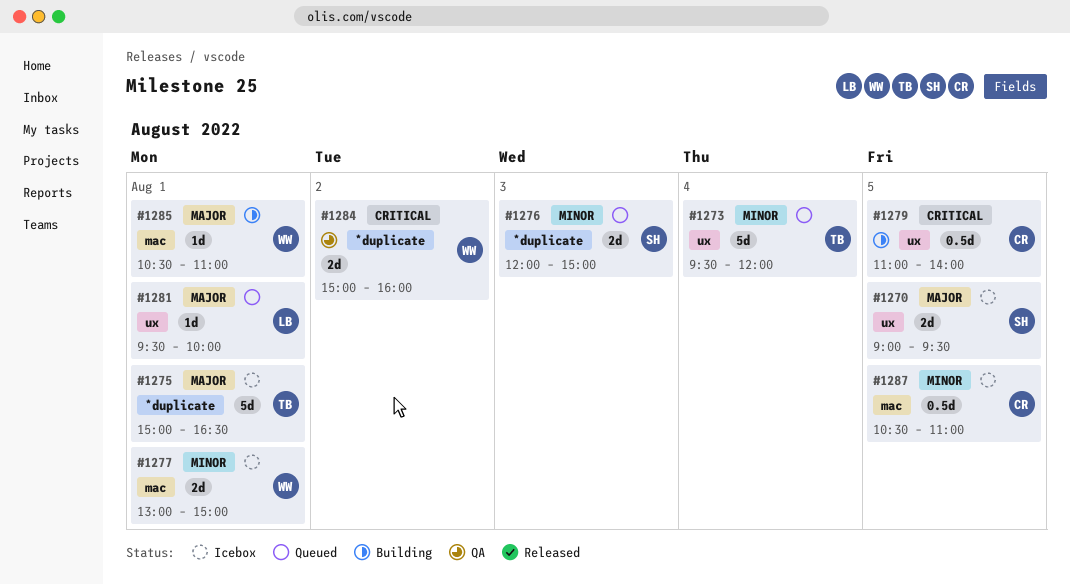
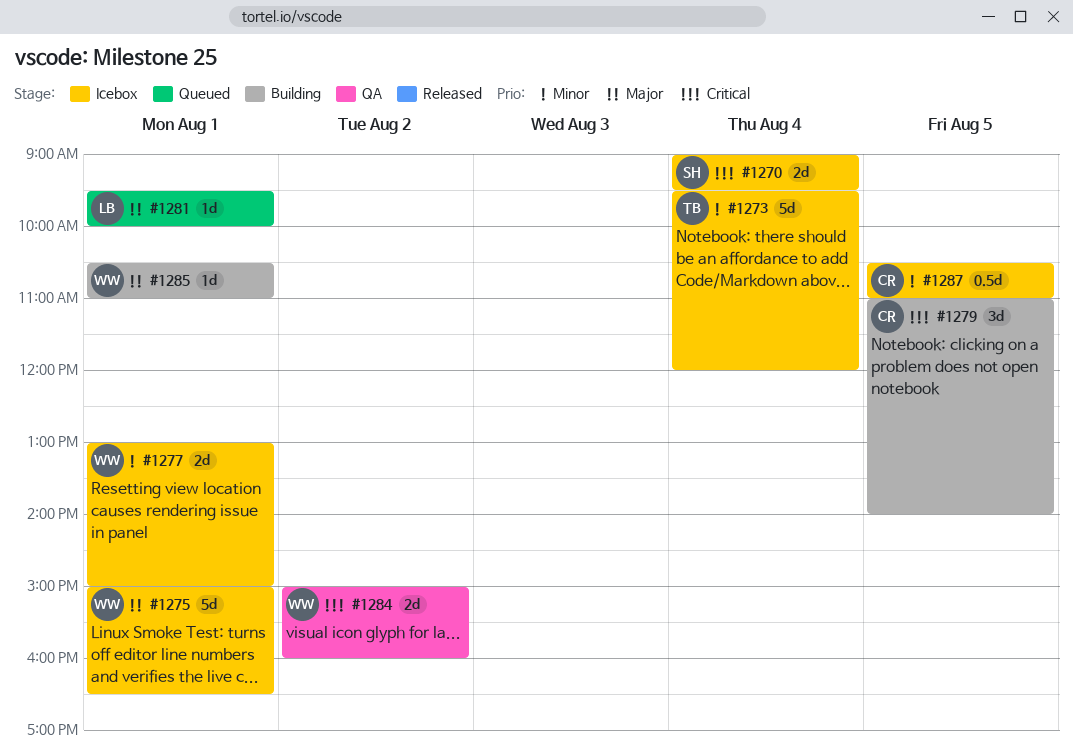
#1270, priority: Major -> Critical
#1270, day: Aug 5 -> Aug 4
#1273, status: Queued -> Icebox
#1275, owner: TB -> WW
#1276: present -> none
#1279, estimate: 0.5d -> 3d

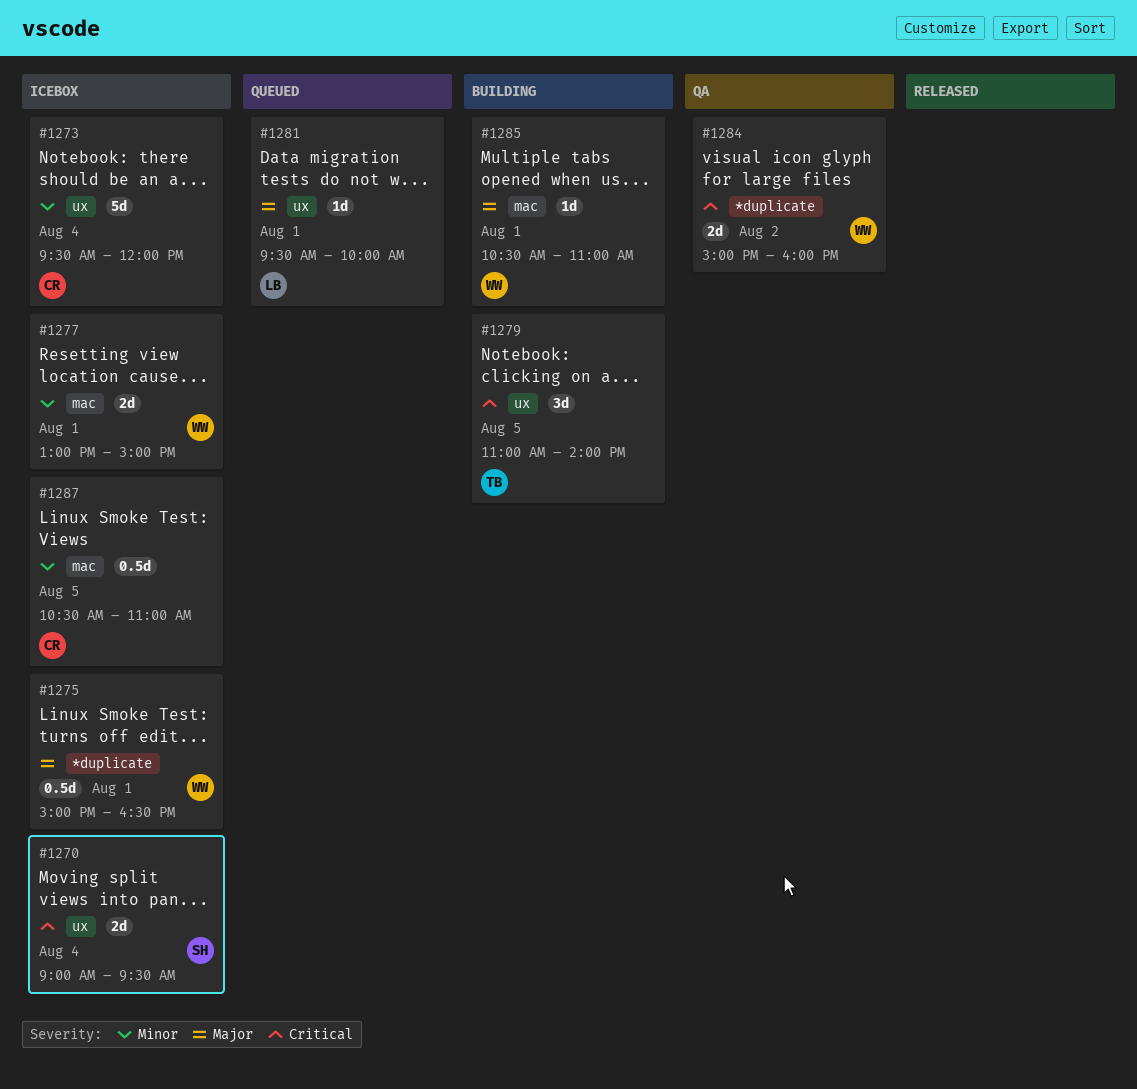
#1273, owner: TB -> CR
#1275, estimate: 5d -> 0.5d
#1279, owner: CR -> TB

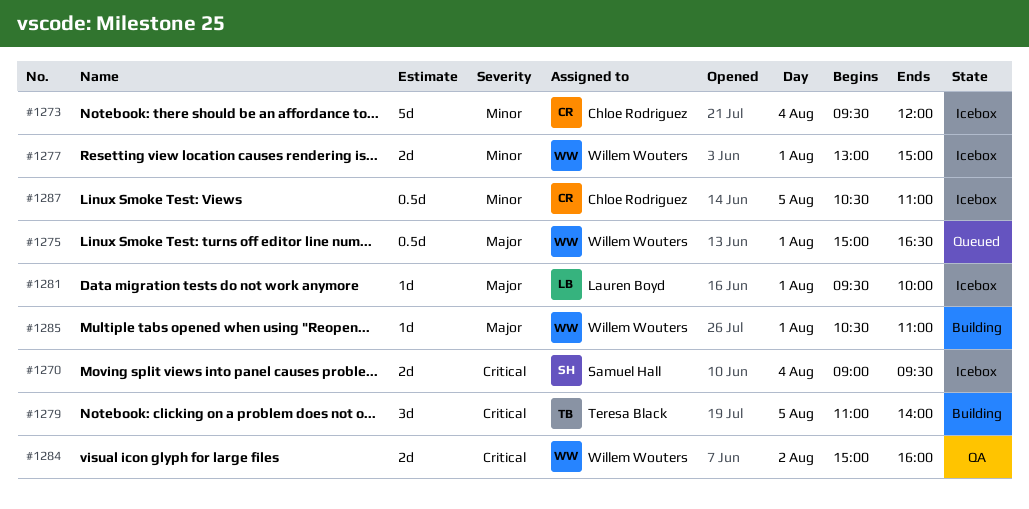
#1275, status: Icebox -> Queued
#1281, status: Queued -> Icebox

